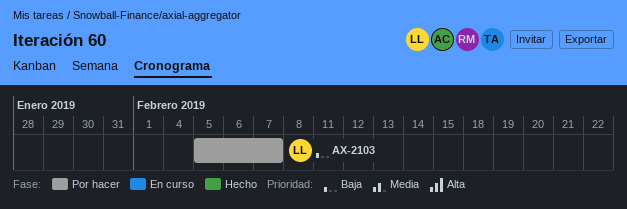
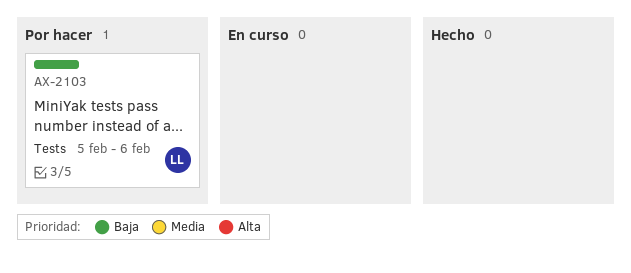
AX-2103, due: Feb 7 -> Feb 6

